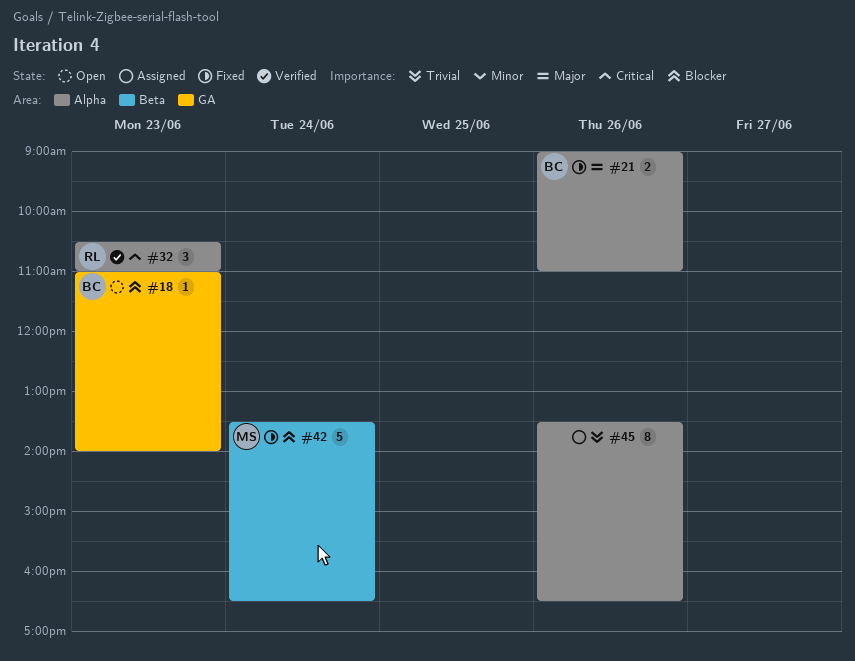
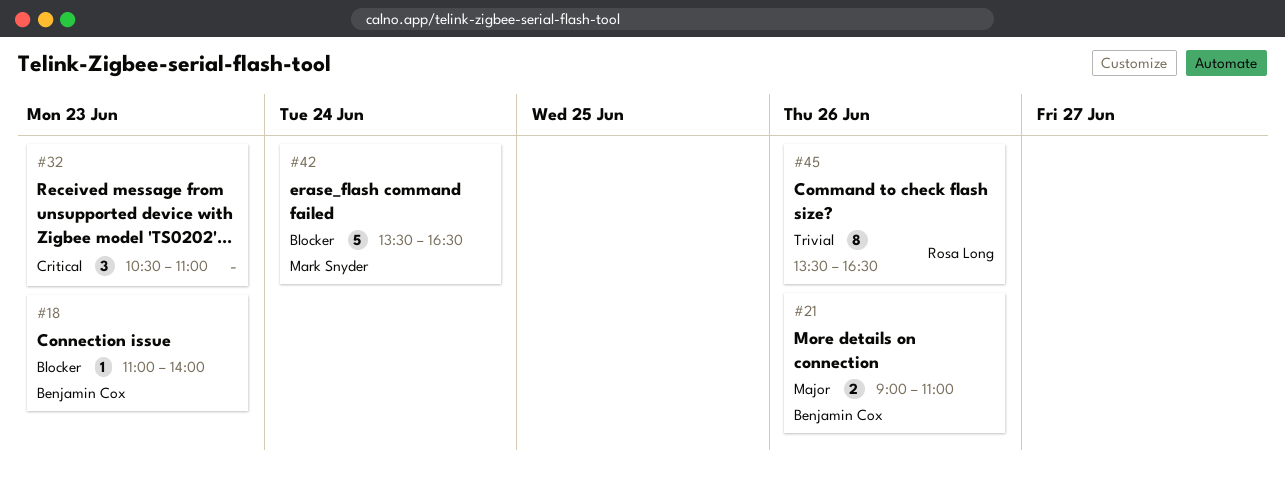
#32, owner: Rosa Long -> none
#45, owner: none -> Rosa Long

